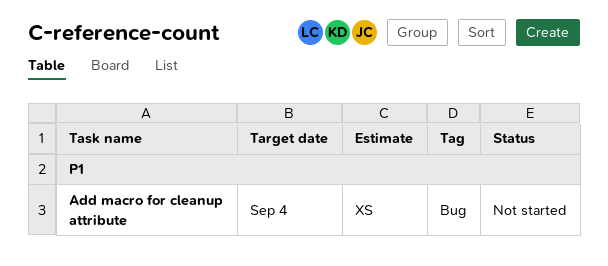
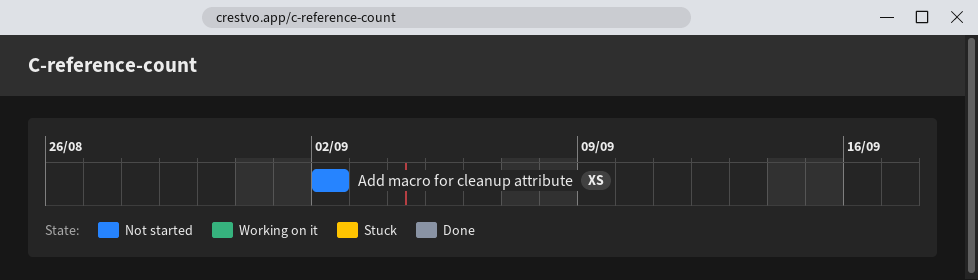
Add macro for cleanup attribute, due: Sep 4 -> Sep 2

